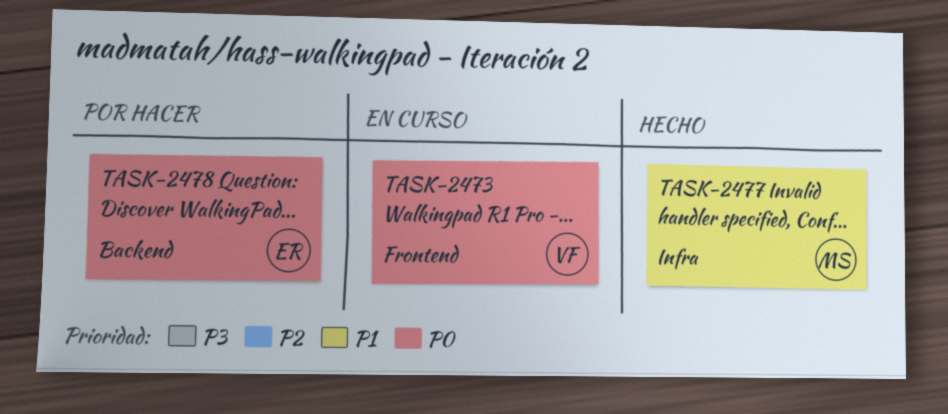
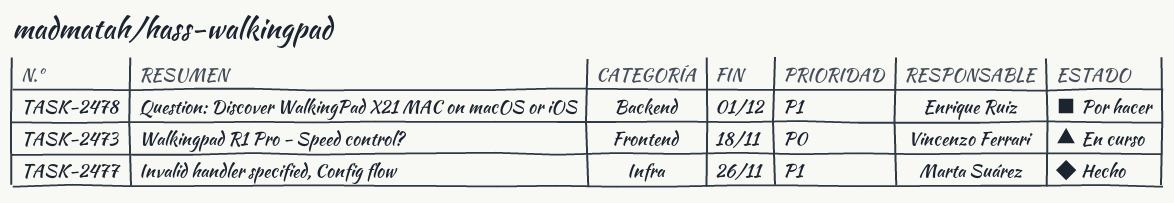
TASK-2478, priority: P0 -> P1

